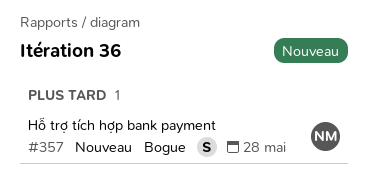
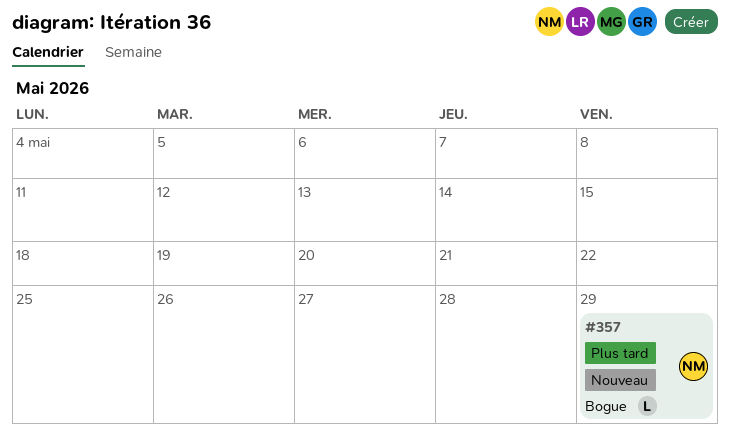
#357, estimate: S -> L
#357, due: May 28 -> May 29

